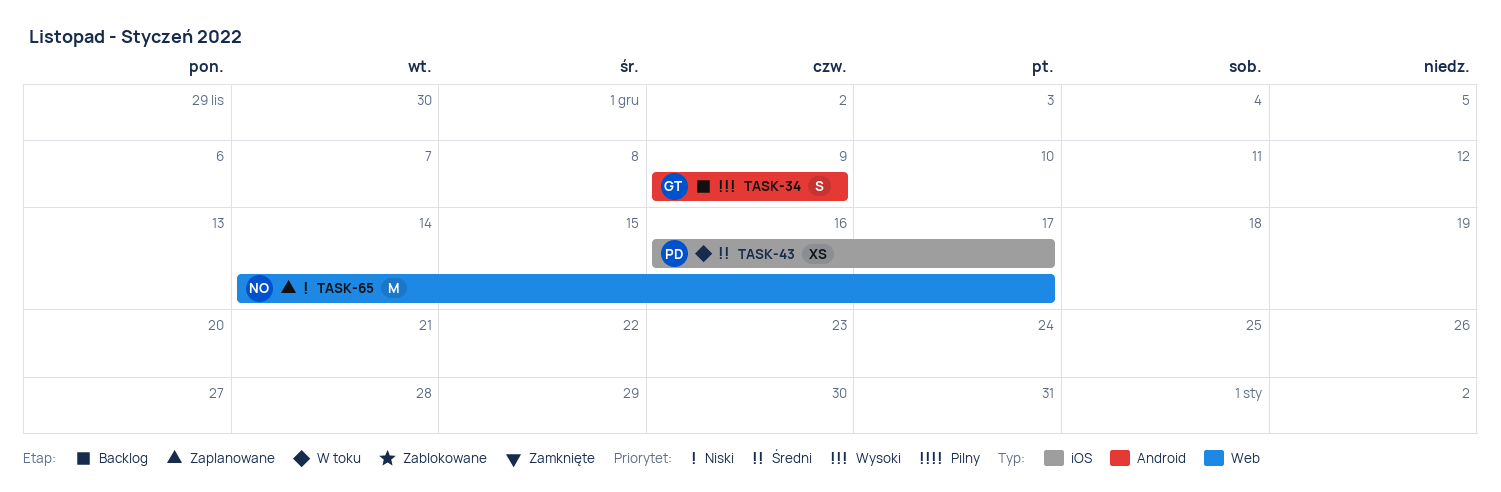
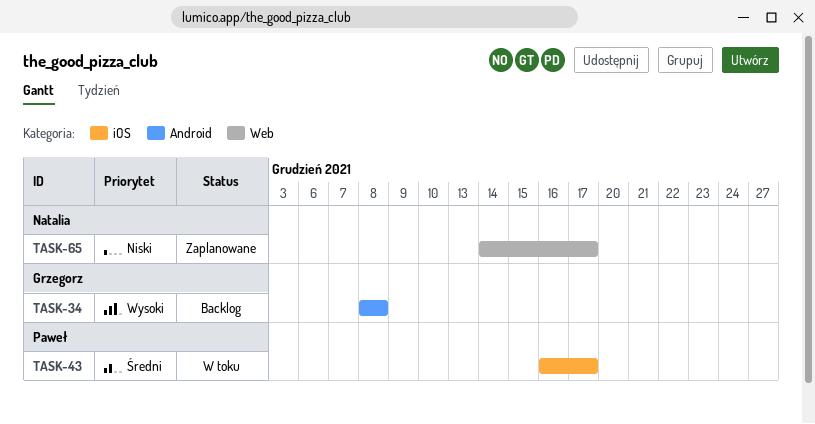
TASK-34, start: Dec 9 -> Dec 8
TASK-34, due: Dec 9 -> Dec 8

